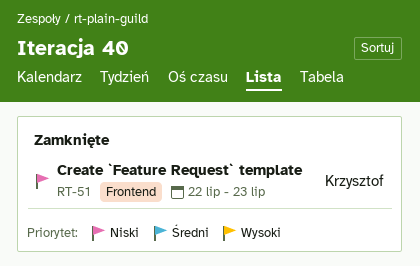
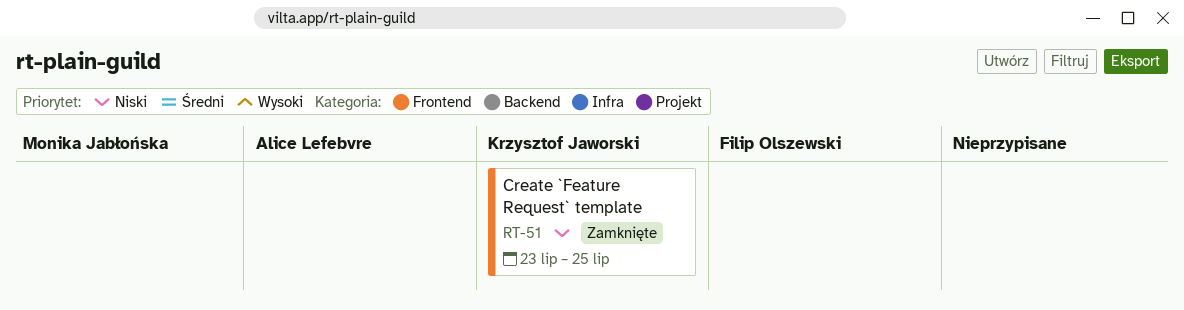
RT-51, start: Jul 22 -> Jul 23
RT-51, due: Jul 23 -> Jul 25

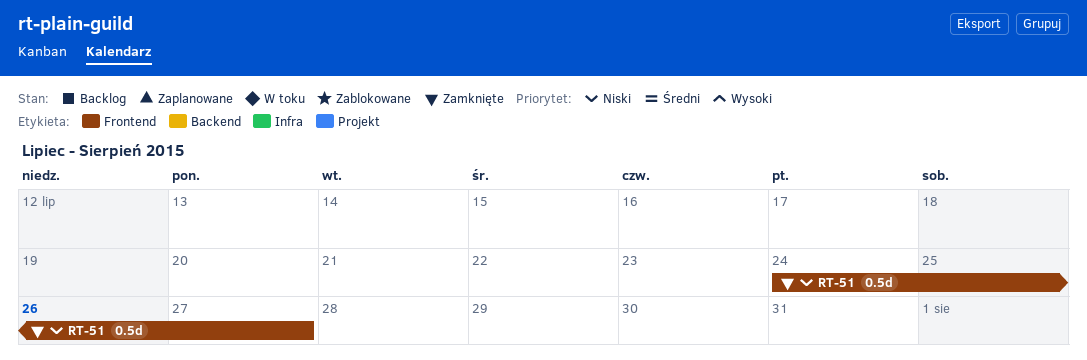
RT-51, start: Jul 23 -> Jul 24
RT-51, due: Jul 25 -> Jul 27

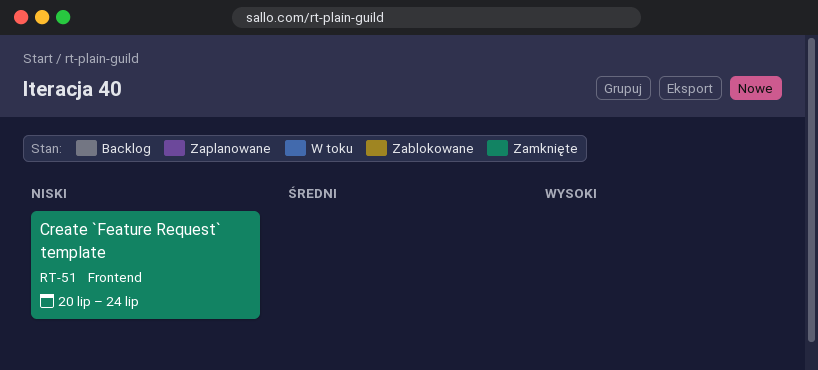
RT-51, start: Jul 24 -> Jul 20
RT-51, due: Jul 27 -> Jul 24

